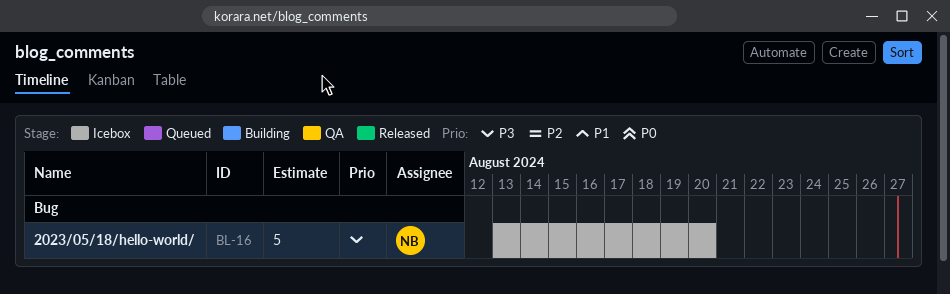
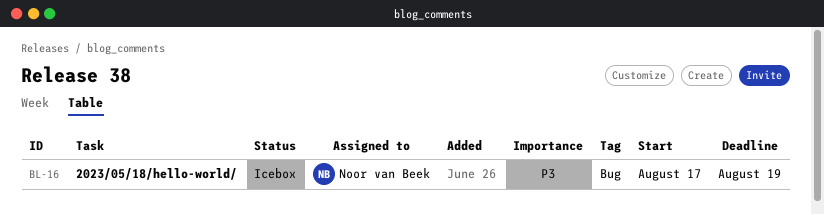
BL-16, start: Aug 13 -> Aug 17
BL-16, due: Aug 20 -> Aug 19

